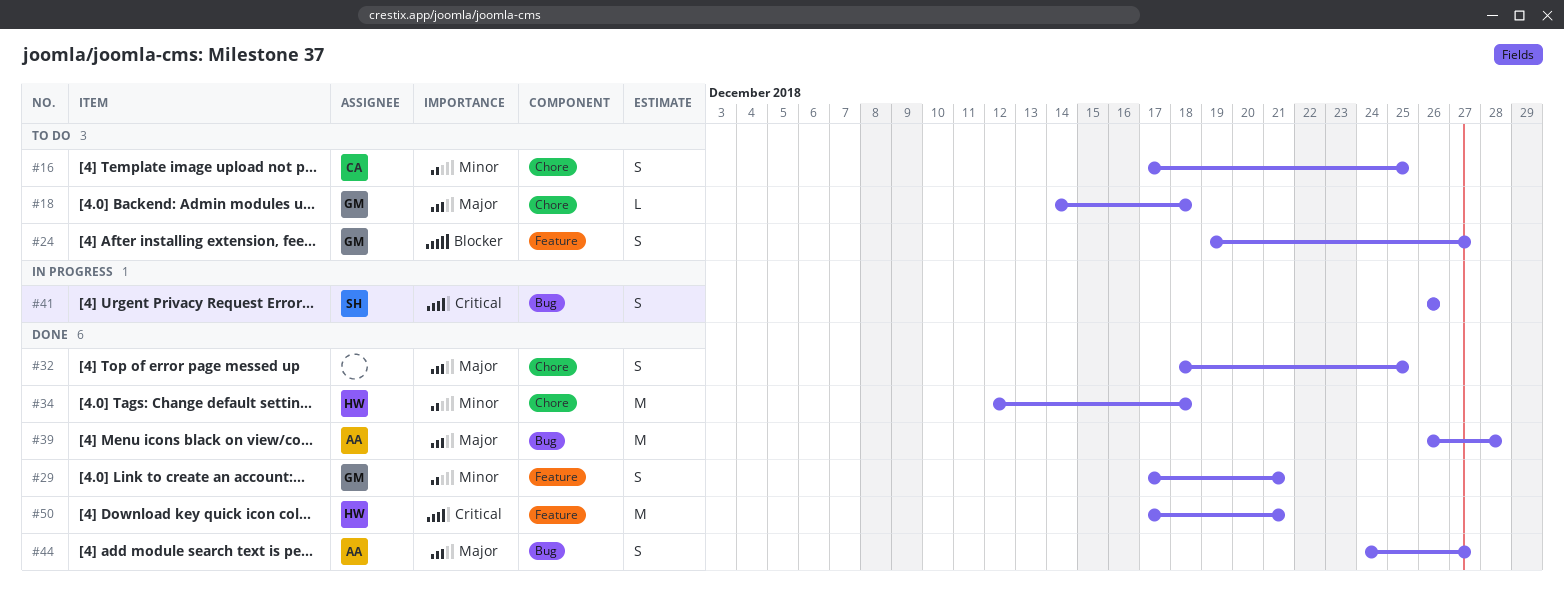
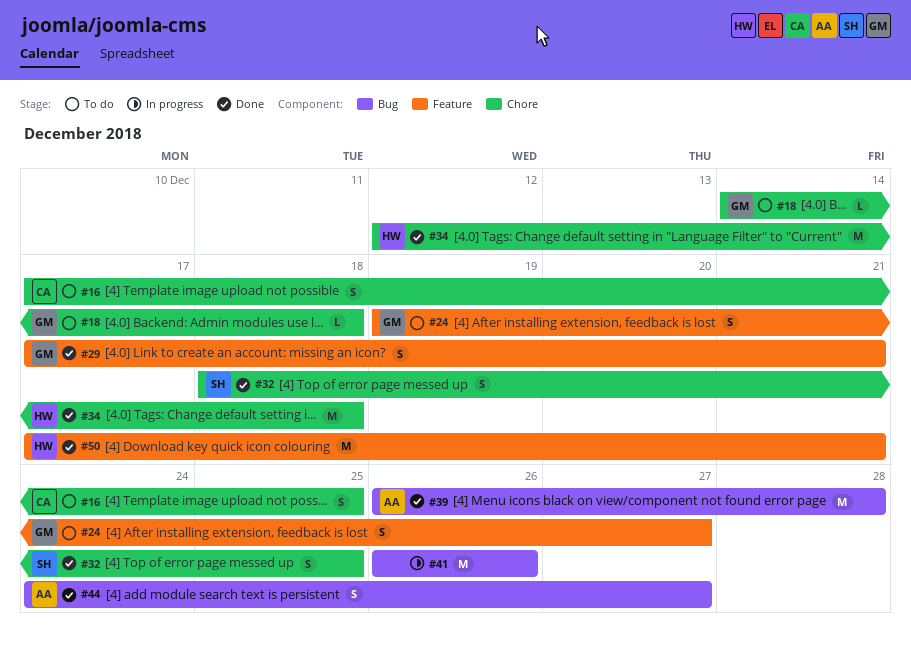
#32, owner: none -> SH
#41, owner: SH -> none
#41, estimate: S -> M

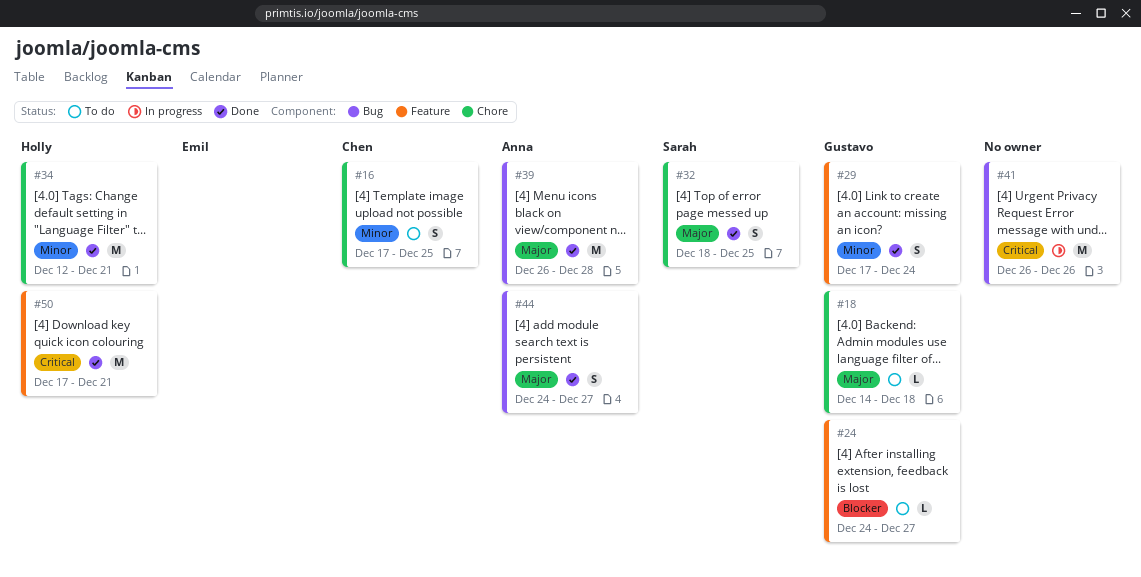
#24, estimate: S -> L
#24, start: Dec 19 -> Dec 24
#29, due: Dec 21 -> Dec 24
#34, due: Dec 18 -> Dec 21

